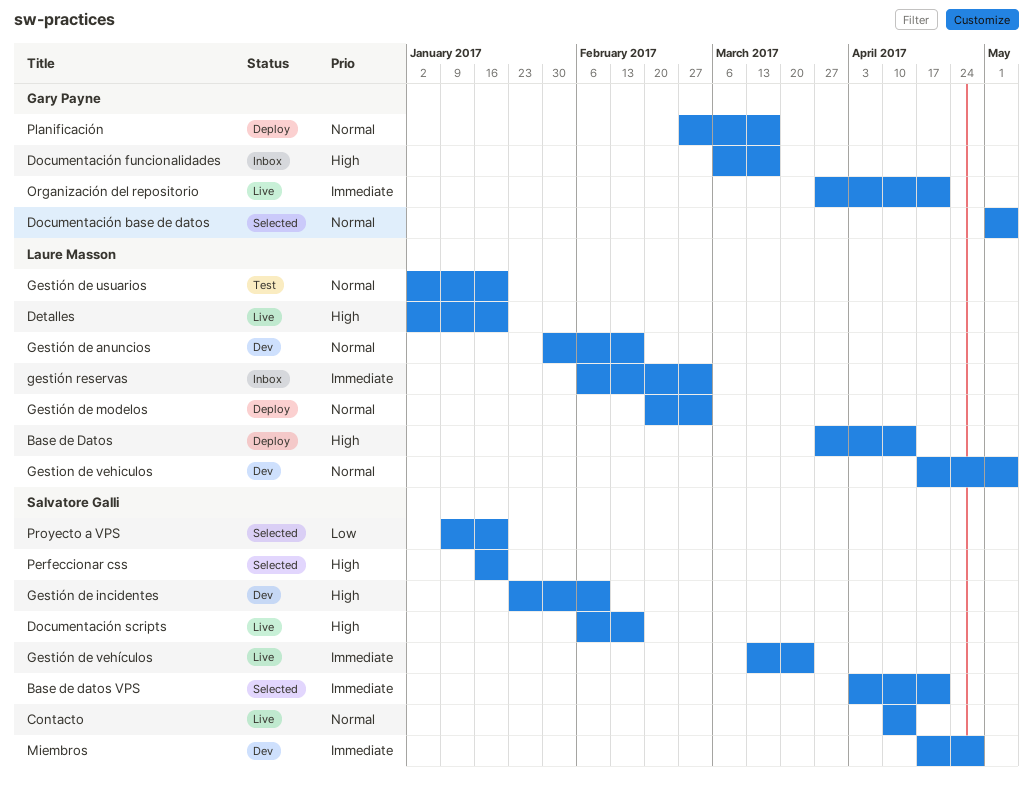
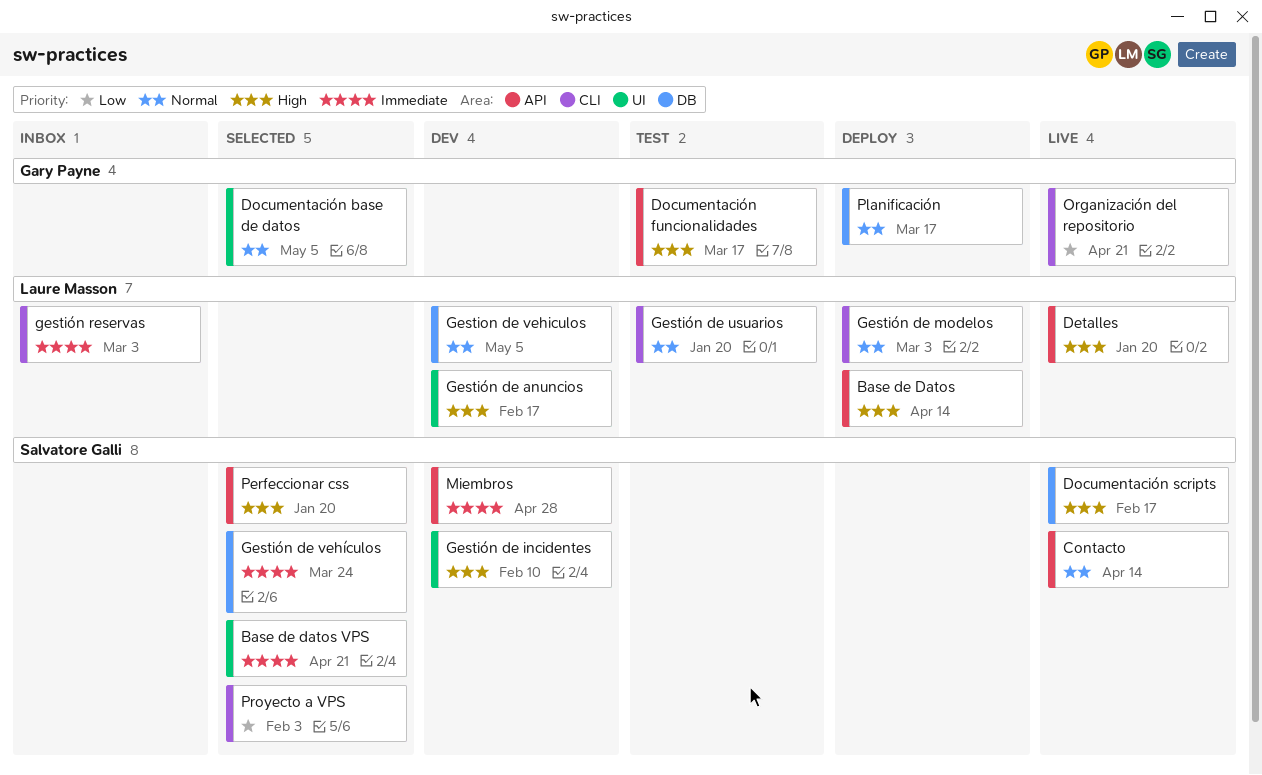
Documentación funcionalidades, status: Inbox -> Test
Gestión de anuncios, priority: Normal -> High
Gestión de vehículos, status: Live -> Selected
Organización del repositorio, priority: Immediate -> Low
Proyecto a VPS, due: Jan 20 -> Feb 3

